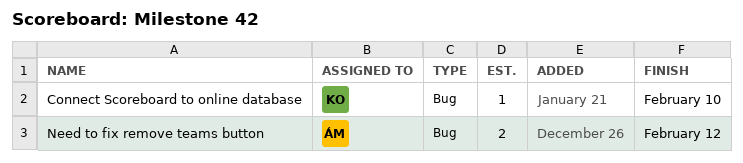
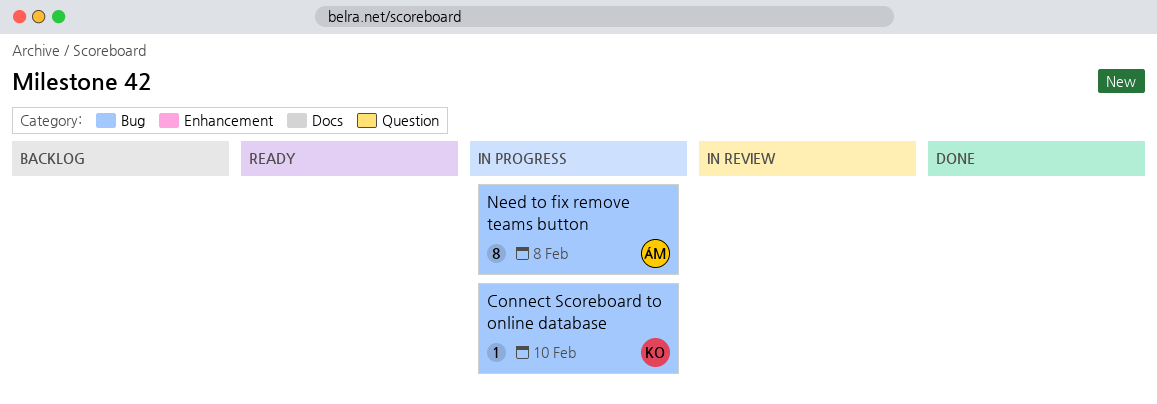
Need to fix remove teams button, estimate: 2 -> 8
Need to fix remove teams button, due: Feb 12 -> Feb 8

